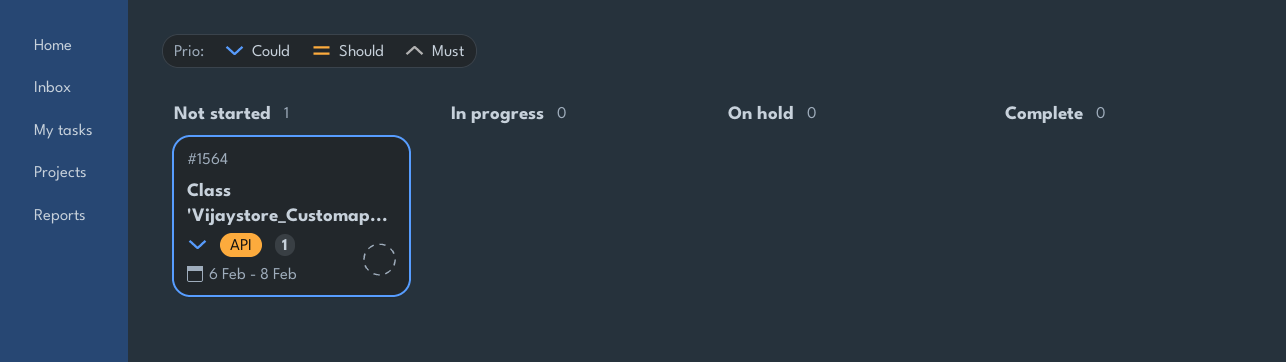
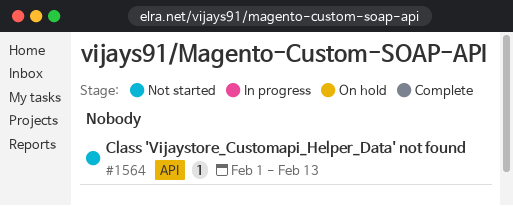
#1564, start: Feb 6 -> Feb 1
#1564, due: Feb 8 -> Feb 13

